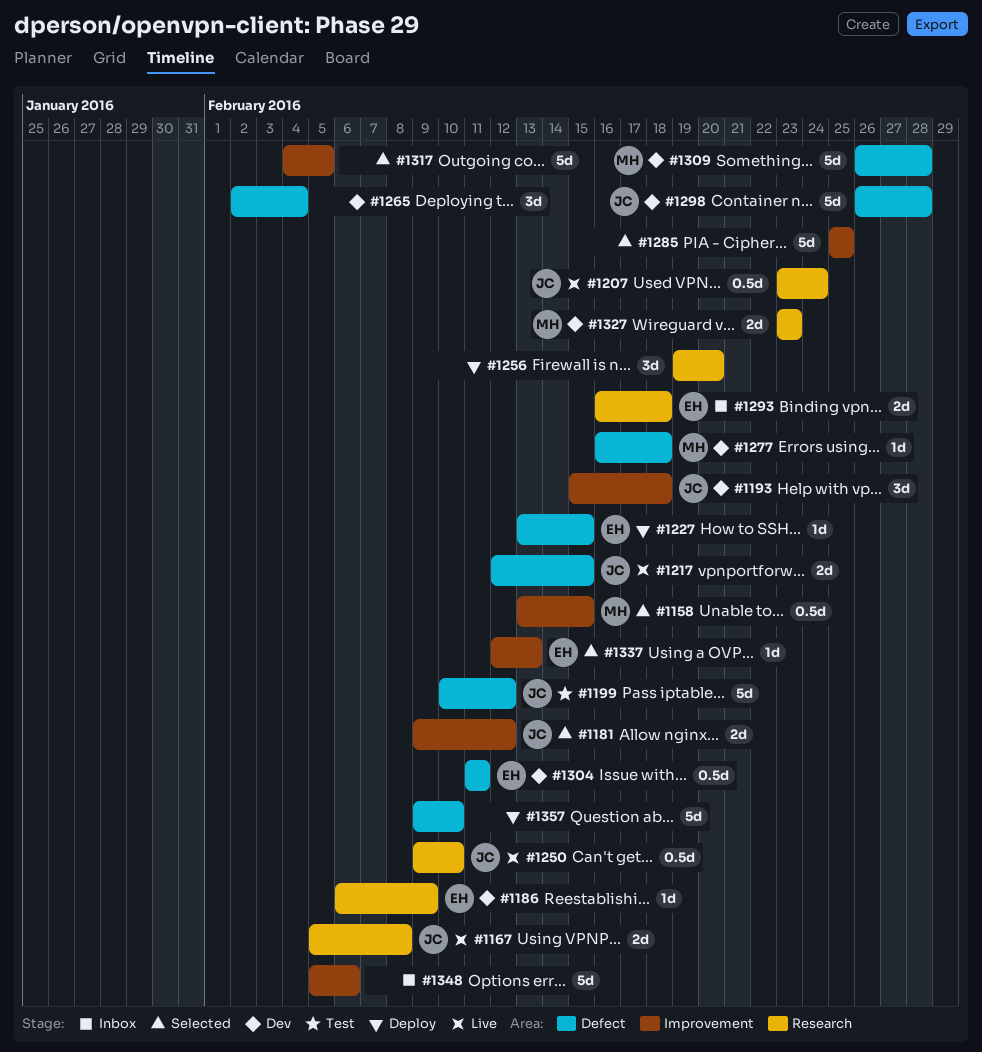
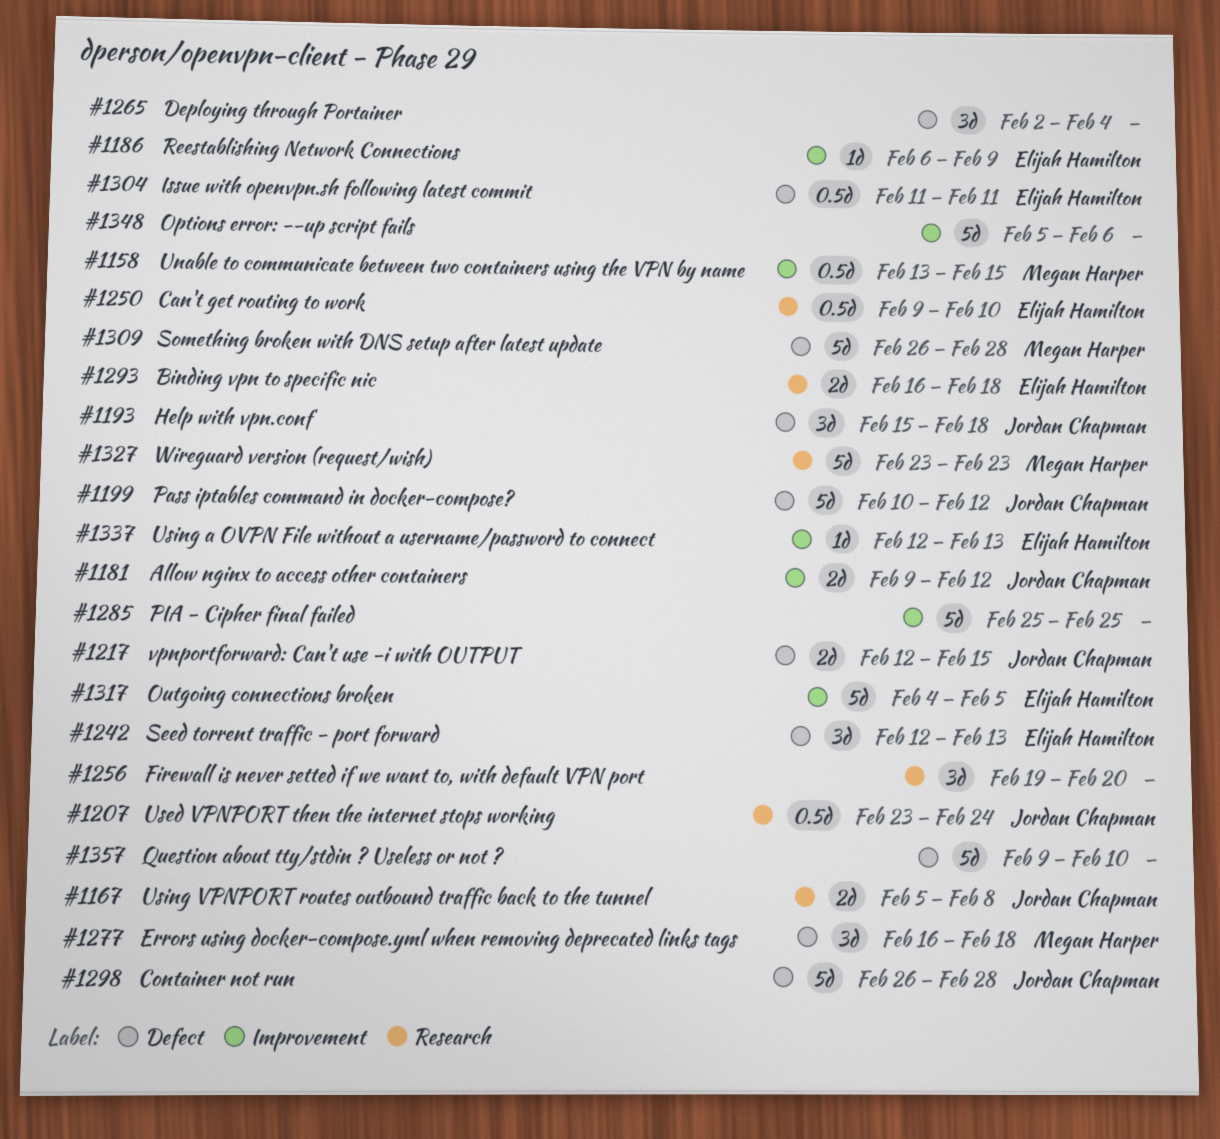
#1186, label: Research -> Improvement
#1193, label: Improvement -> Defect
#1227: present -> none
#1242: none -> present
#1250, owner: Jordan Chapman -> Elijah Hamilton
#1277, estimate: 1d -> 3d
#1317, owner: none -> Elijah Hamilton
#1327, estimate: 2d -> 5d

